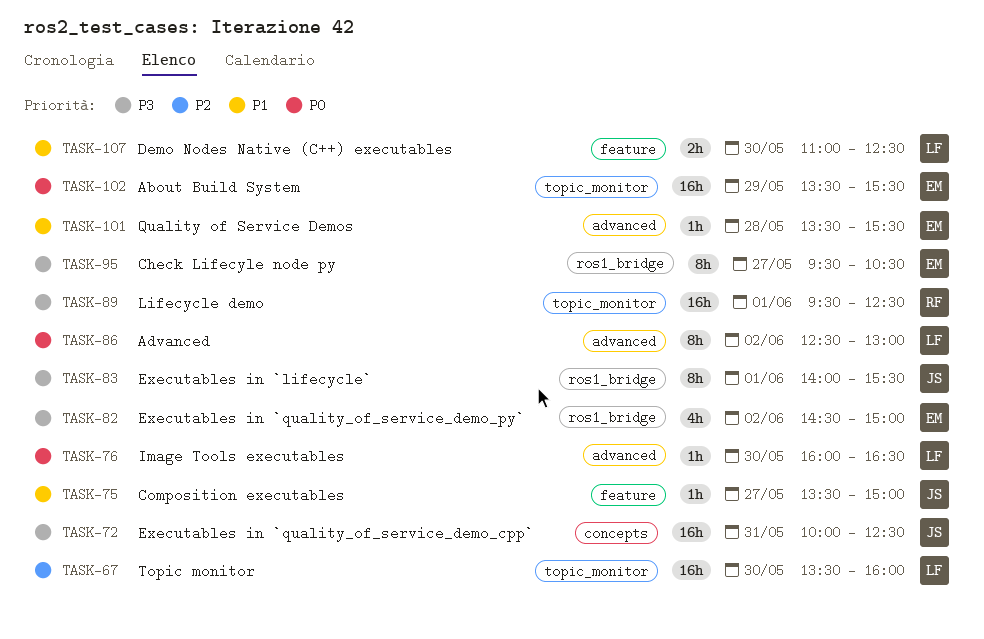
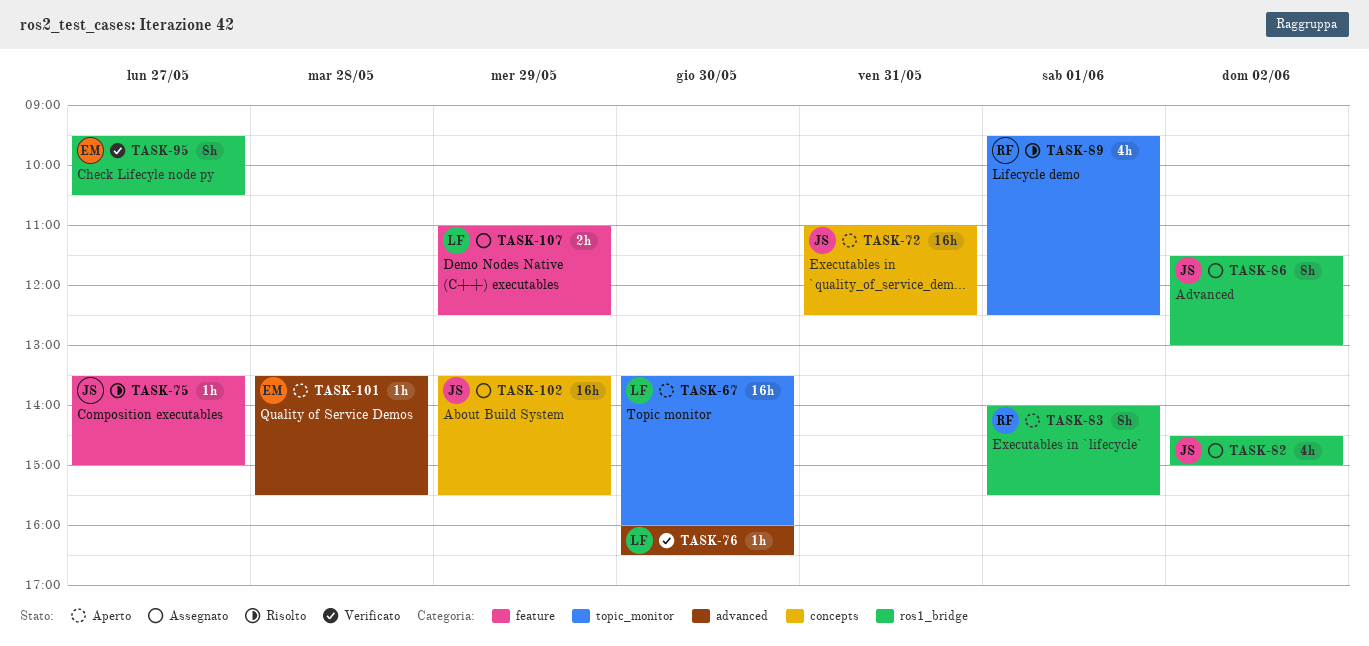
TASK-72, begins: 10:00 -> 11:00
TASK-82, owner: EM -> JS
TASK-83, owner: JS -> RF
TASK-86, owner: LF -> JS
TASK-86, label: advanced -> ros1_bridge
TASK-86, begins: 12:30 -> 11:30
TASK-89, estimate: 16h -> 4h
TASK-102, owner: EM -> JS
TASK-102, label: topic_monitor -> concepts
TASK-107, day: May 30 -> May 29

